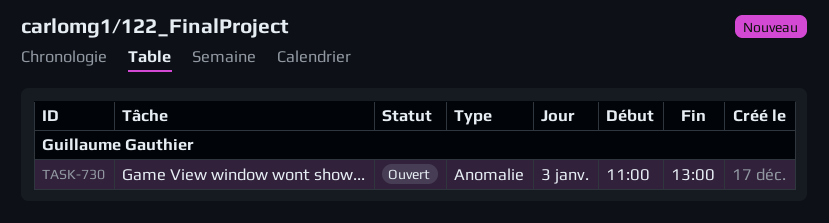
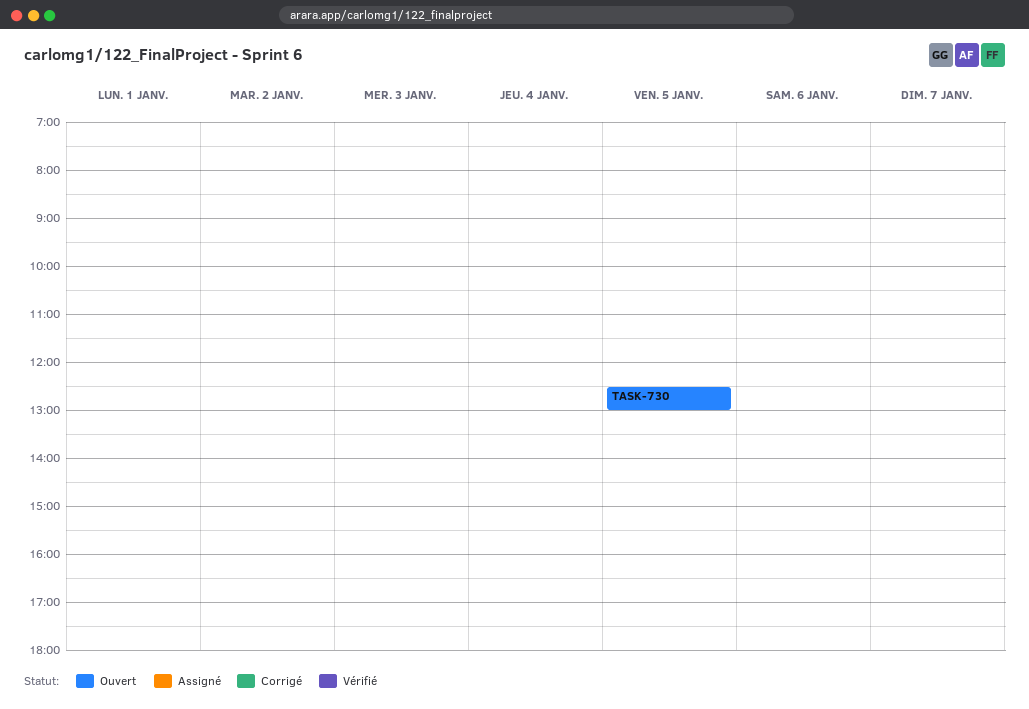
TASK-730, day: Jan 3 -> Jan 5
TASK-730, begins: 11:00 -> 12:30

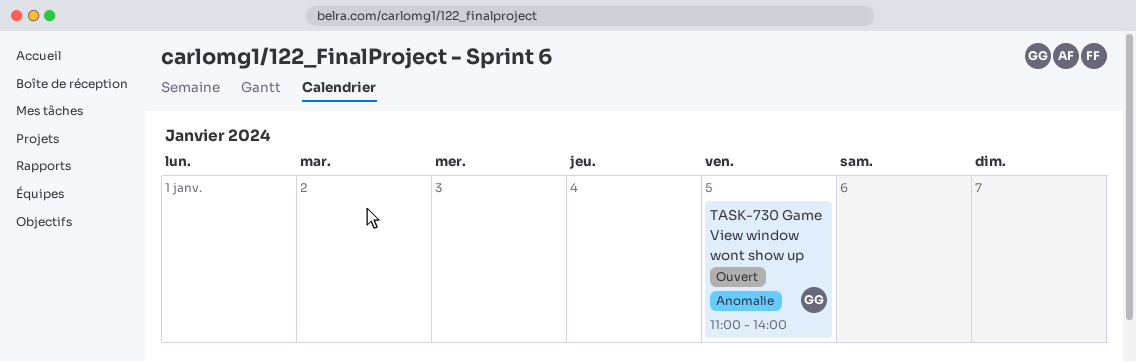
TASK-730, begins: 12:30 -> 11:00
TASK-730, ends: 13:00 -> 14:00

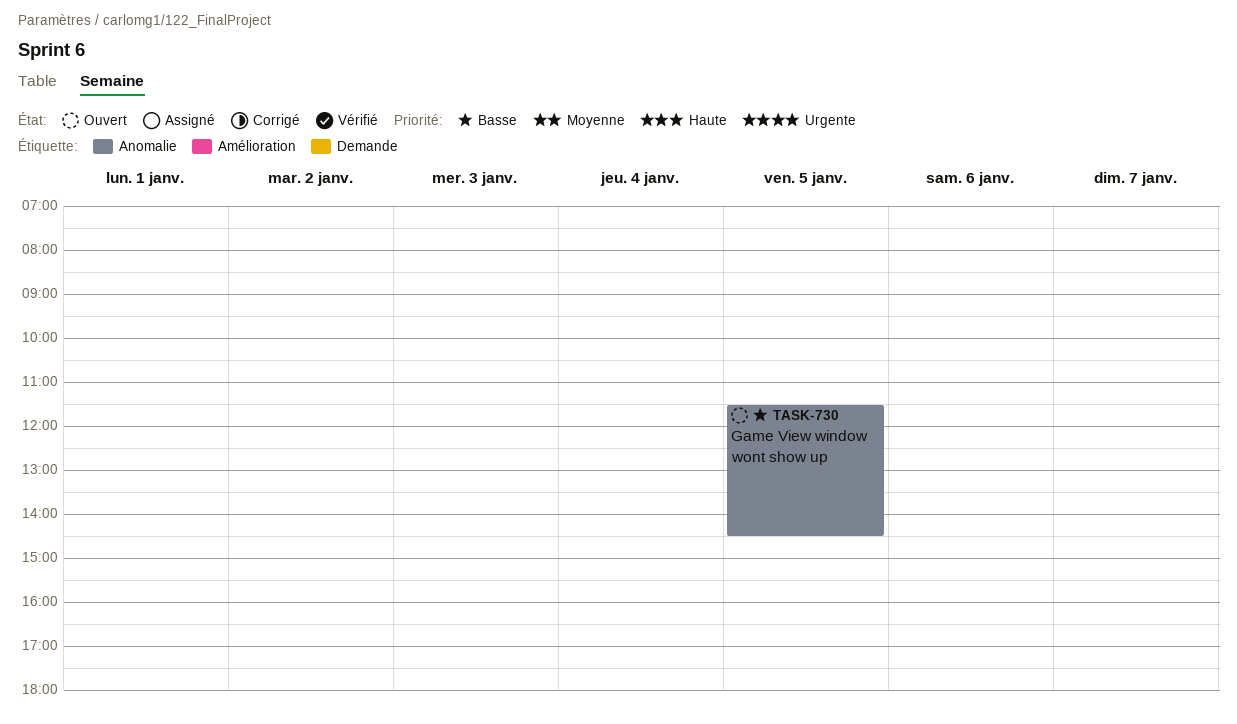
TASK-730, begins: 11:00 -> 11:30
TASK-730, ends: 14:00 -> 14:30

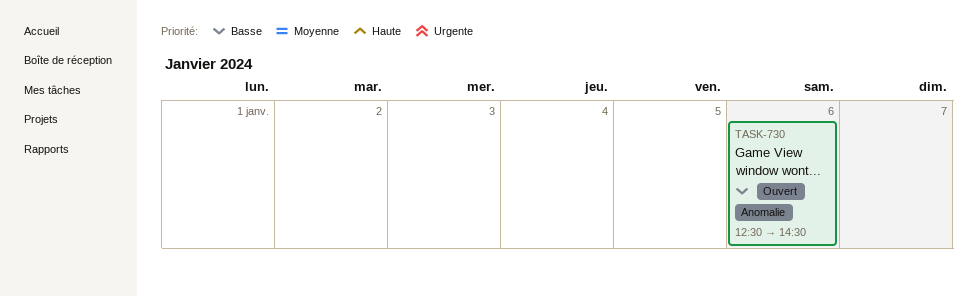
TASK-730, day: Jan 5 -> Jan 6
TASK-730, begins: 11:30 -> 12:30

